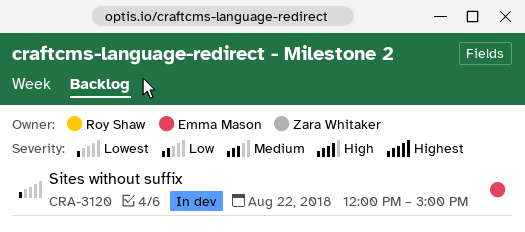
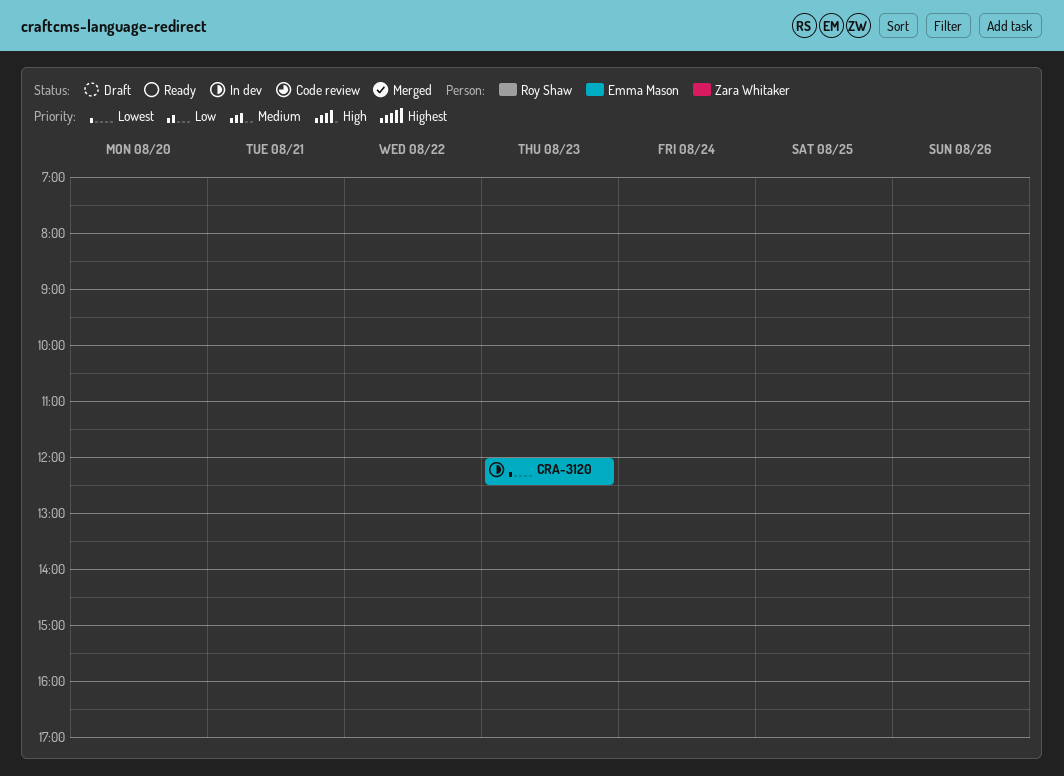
CRA-3120, day: Aug 22 -> Aug 23
CRA-3120, ends: 15:00 -> 12:30

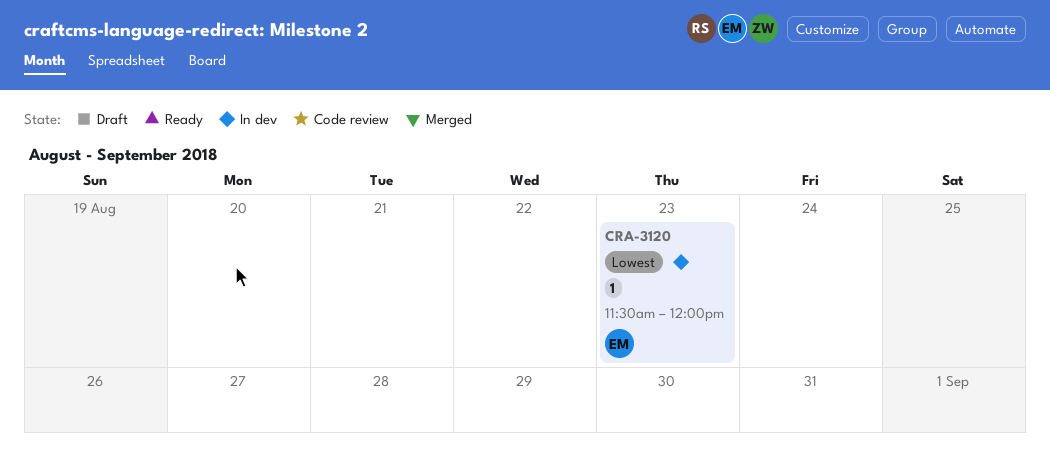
CRA-3120, begins: 12:00 -> 11:30
CRA-3120, ends: 12:30 -> 12:00

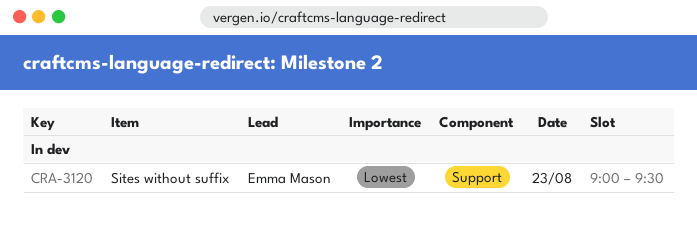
CRA-3120, begins: 11:30 -> 09:00
CRA-3120, ends: 12:00 -> 09:30

